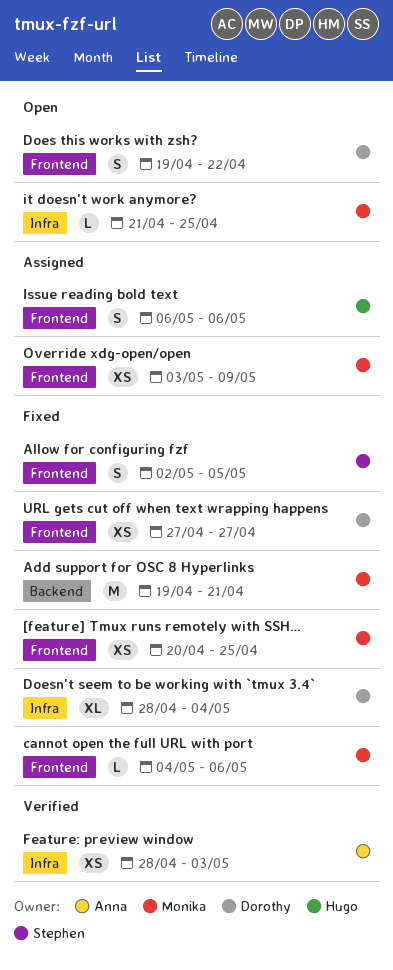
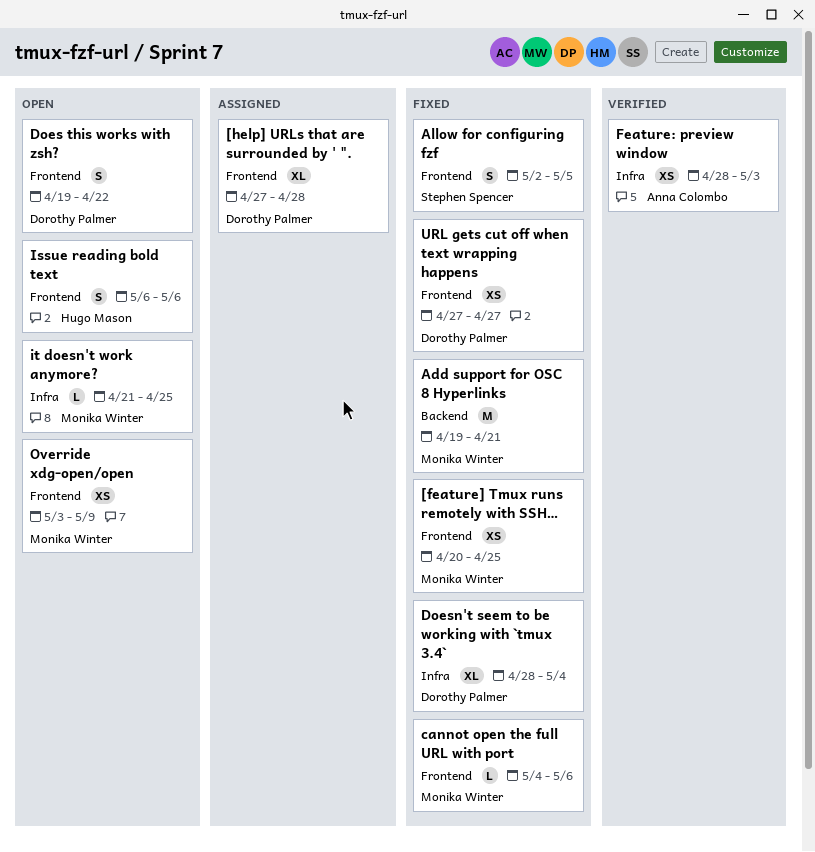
[help] URLs that are surrounded by ' ".: none -> present
Issue reading bold text, status: Assigned -> Open
Override xdg-open/open, status: Assigned -> Open

